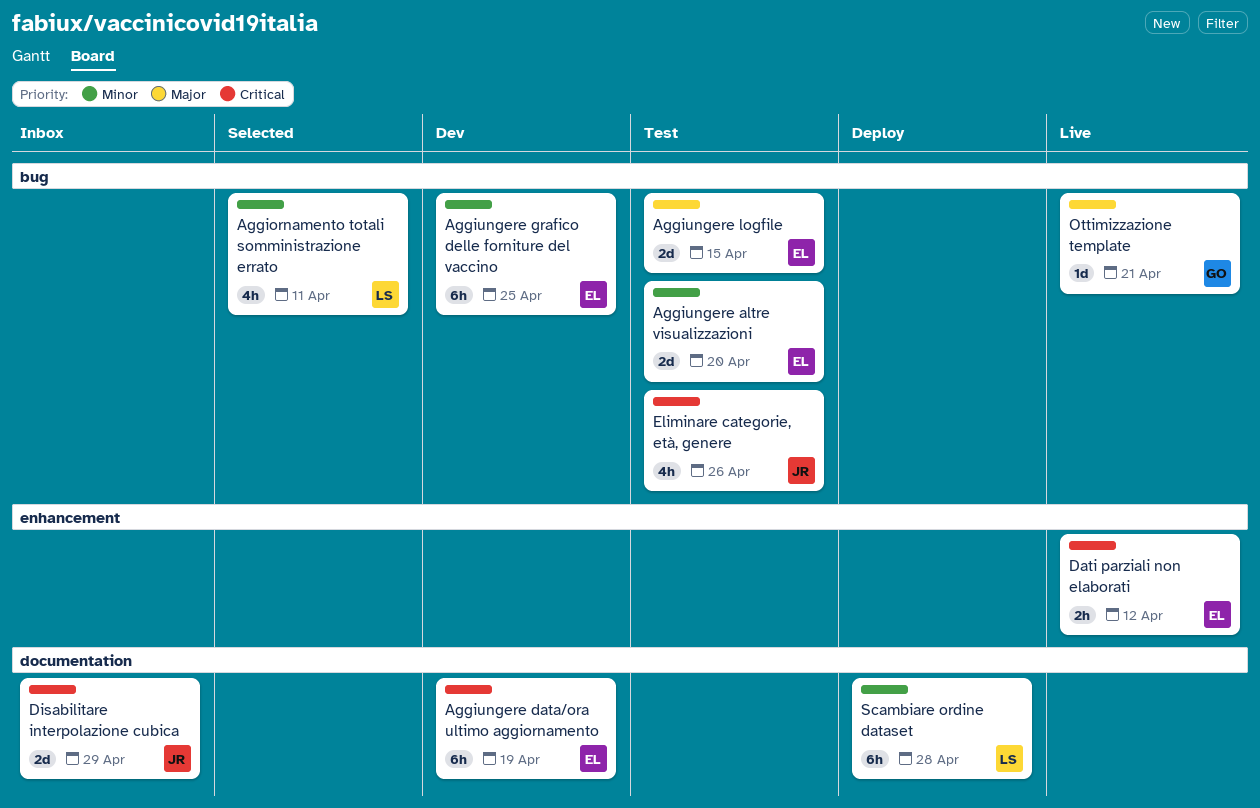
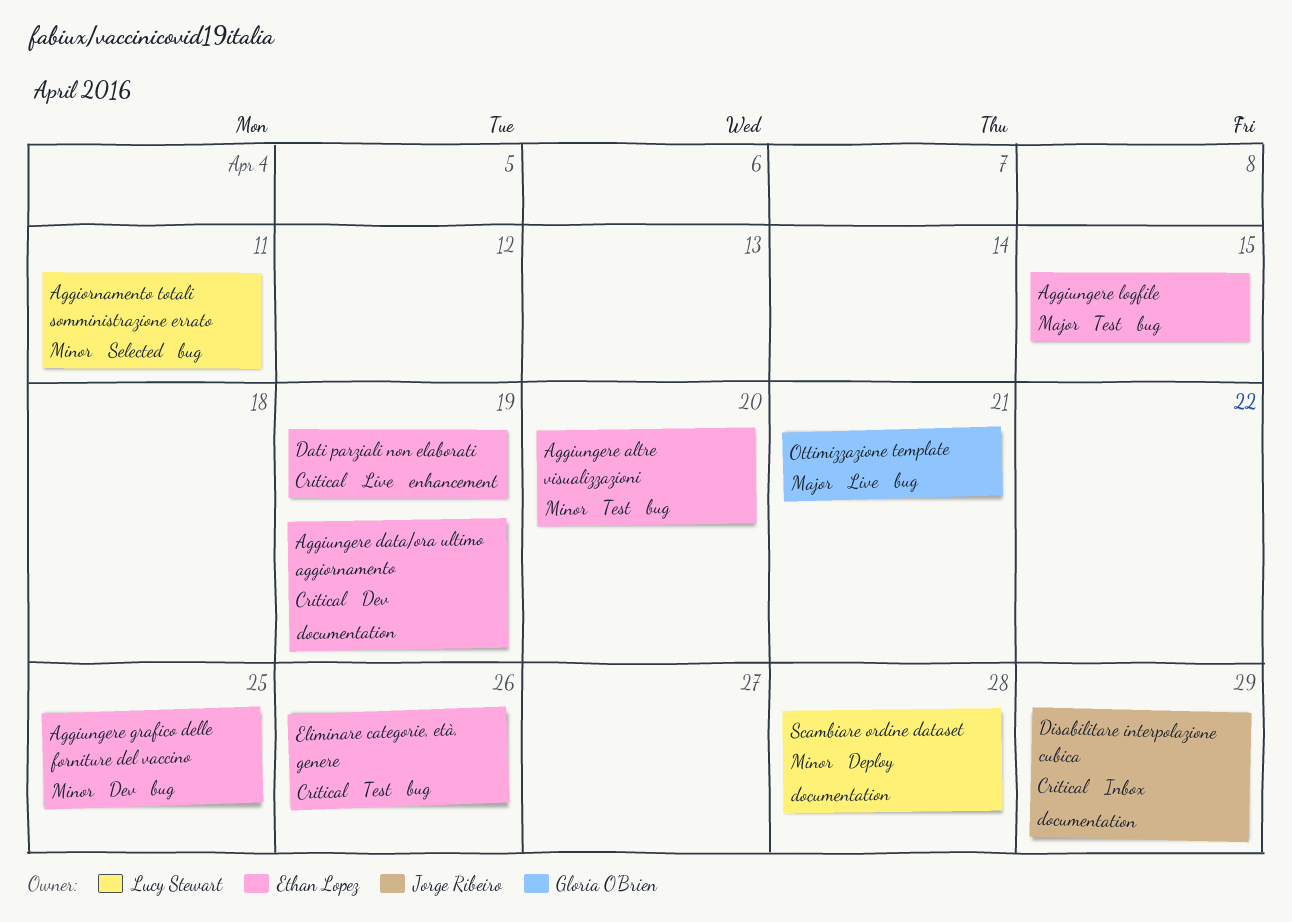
Dati parziali non elaborati, due: Apr 12 -> Apr 19
Eliminare categorie, età, genere, owner: Jorge Ribeiro -> Ethan Lopez

